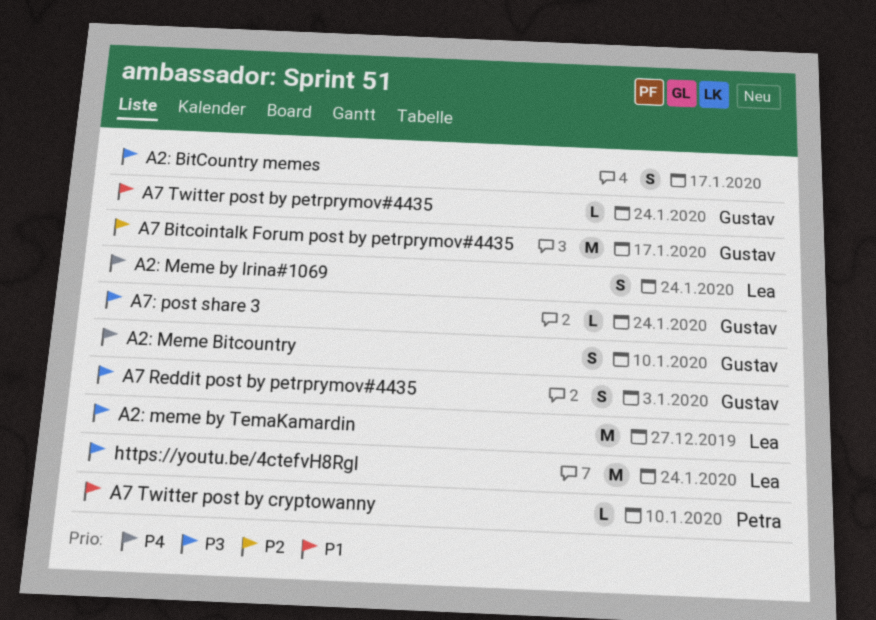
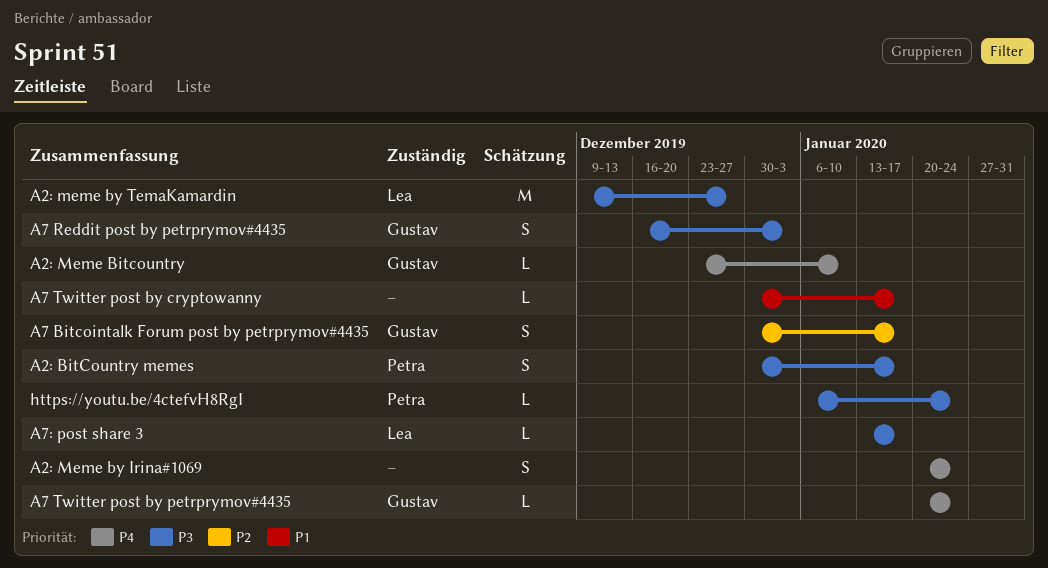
A2: BitCountry memes, owner: none -> Petra
A2: Meme Bitcountry, estimate: S -> L
A2: Meme by Irina#1069, owner: Lea -> none
A7 Bitcointalk Forum post by petrprymov#4435, estimate: M -> S
A7 Twitter post by cryptowanny, owner: Petra -> none
A7 Twitter post by cryptowanny, due: Jan 10 -> Jan 17
A7 Twitter post by petrprymov#4435, priority: P1 -> P4
A7: post share 3, owner: Gustav -> Lea
A7: post share 3, due: Jan 24 -> Jan 17
https://youtu.be/4ctefvH8RgI, owner: Lea -> Petra
https://youtu.be/4ctefvH8RgI, estimate: M -> L

